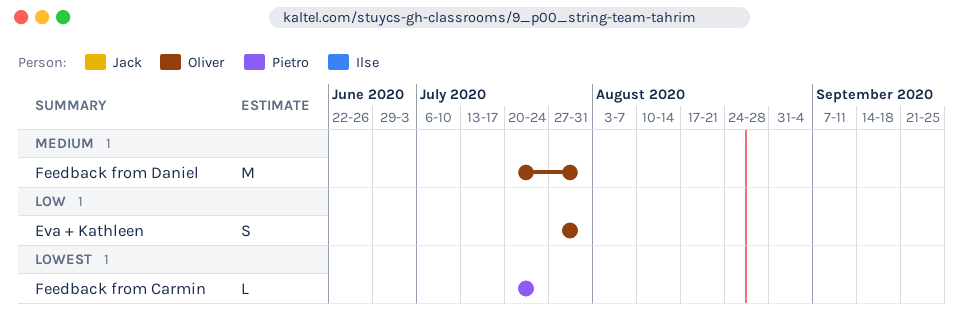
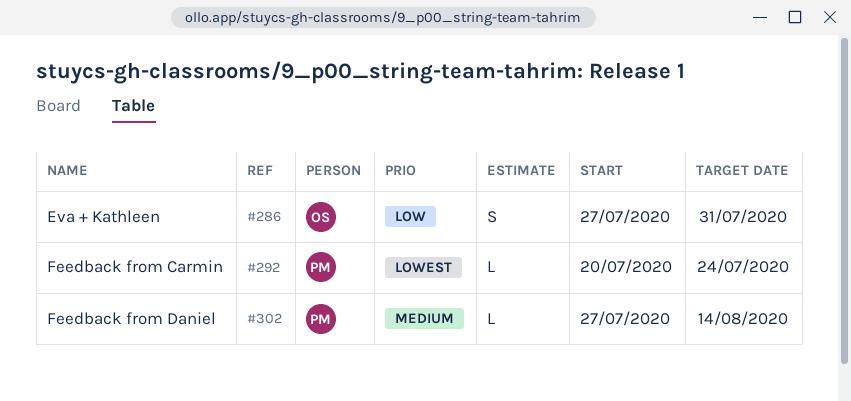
Feedback from Daniel, owner: Oliver -> Pietro
Feedback from Daniel, estimate: M -> L
Feedback from Daniel, start: Jul 20 -> Jul 27
Feedback from Daniel, due: Jul 31 -> Aug 14

